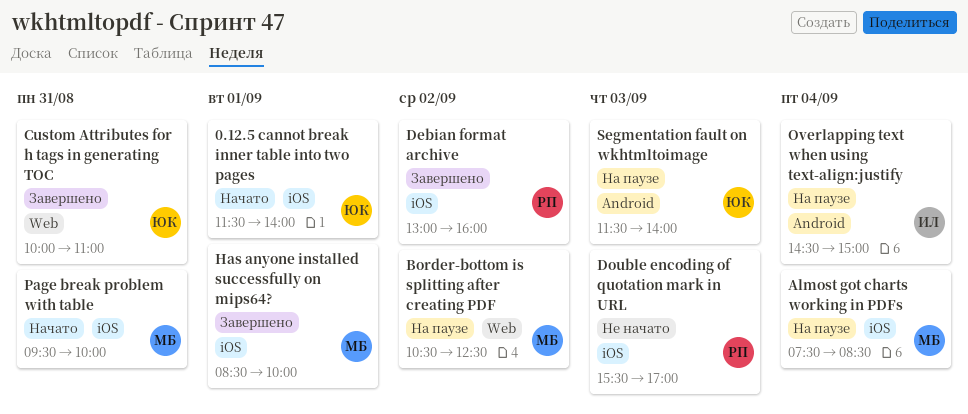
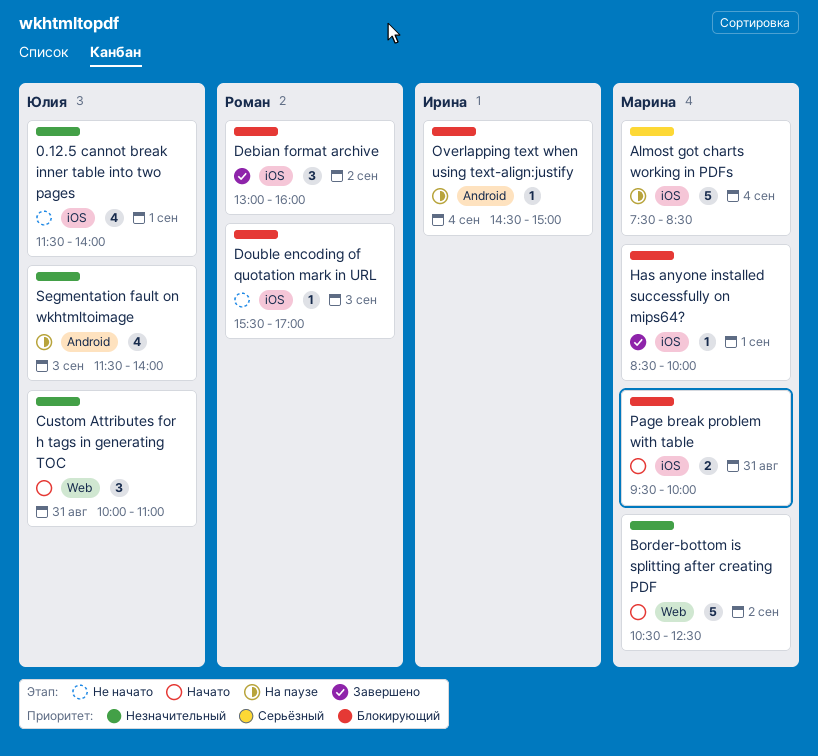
0.12.5 cannot break inner table into two pages, status: Начато -> Не начато
Border-bottom is splitting after creating PDF, status: На паузе -> Начато
Custom Attributes for h tags in generating TOC, status: Завершено -> Начато

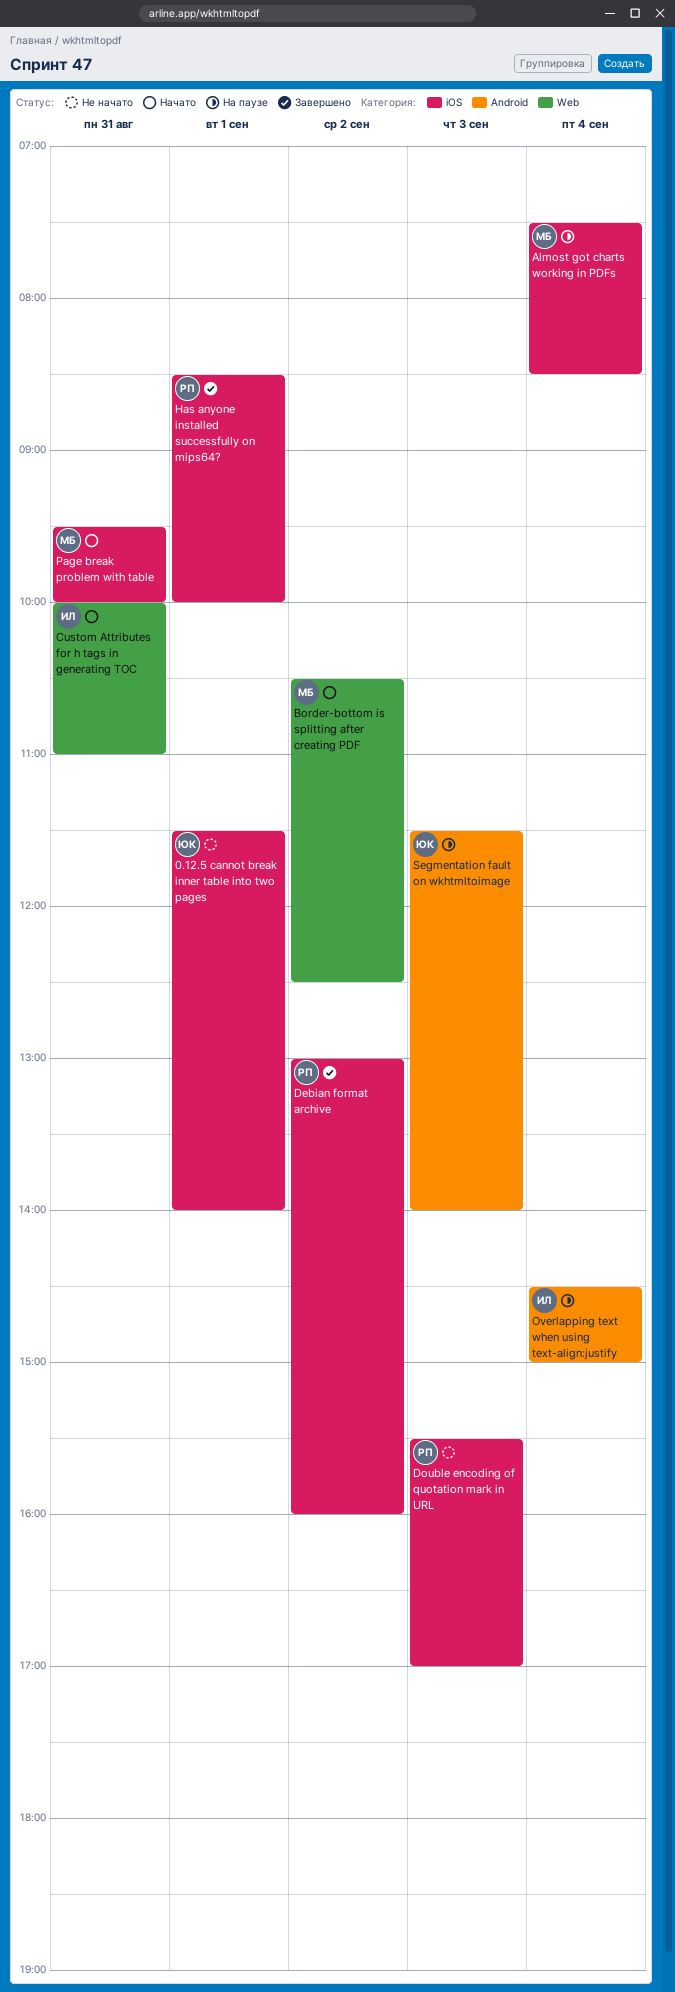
Custom Attributes for h tags in generating TOC, owner: Юлия -> Ирина
Has anyone installed successfully on mips64?, owner: Марина -> Роман

